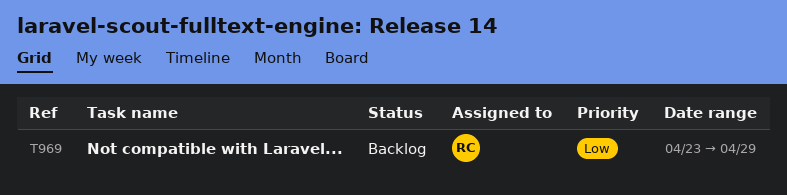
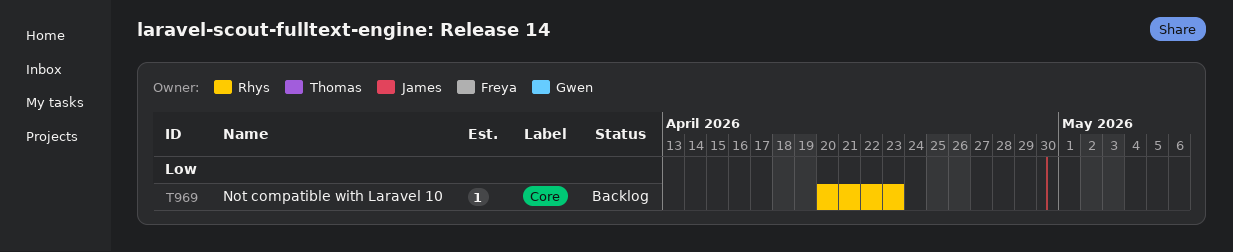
T969, start: Apr 23 -> Apr 20
T969, due: Apr 29 -> Apr 23

